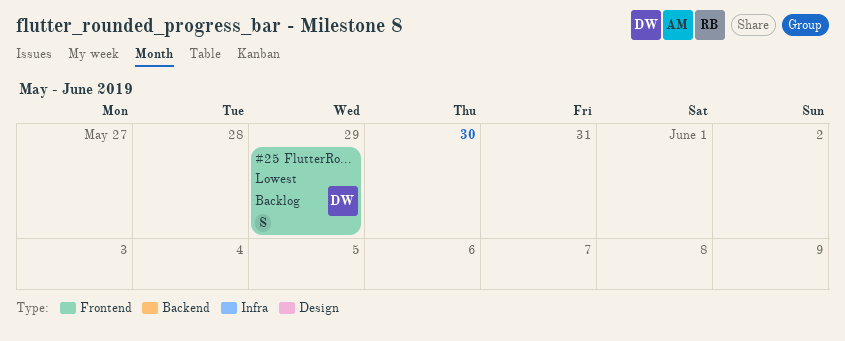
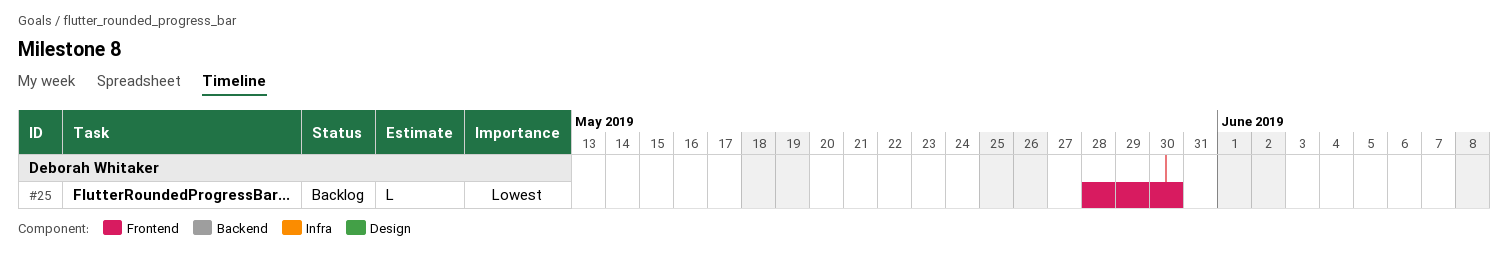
#25, estimate: S -> L
#25, due: May 29 -> May 30

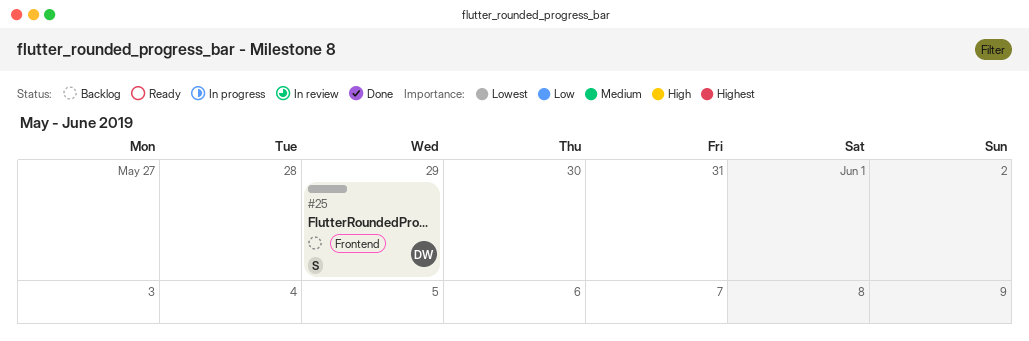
#25, estimate: L -> S
#25, due: May 30 -> May 29

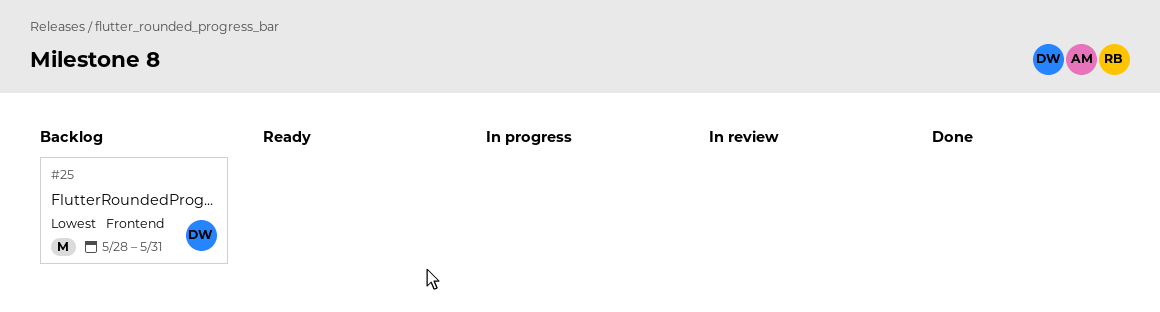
#25, estimate: S -> M
#25, due: May 29 -> May 31

